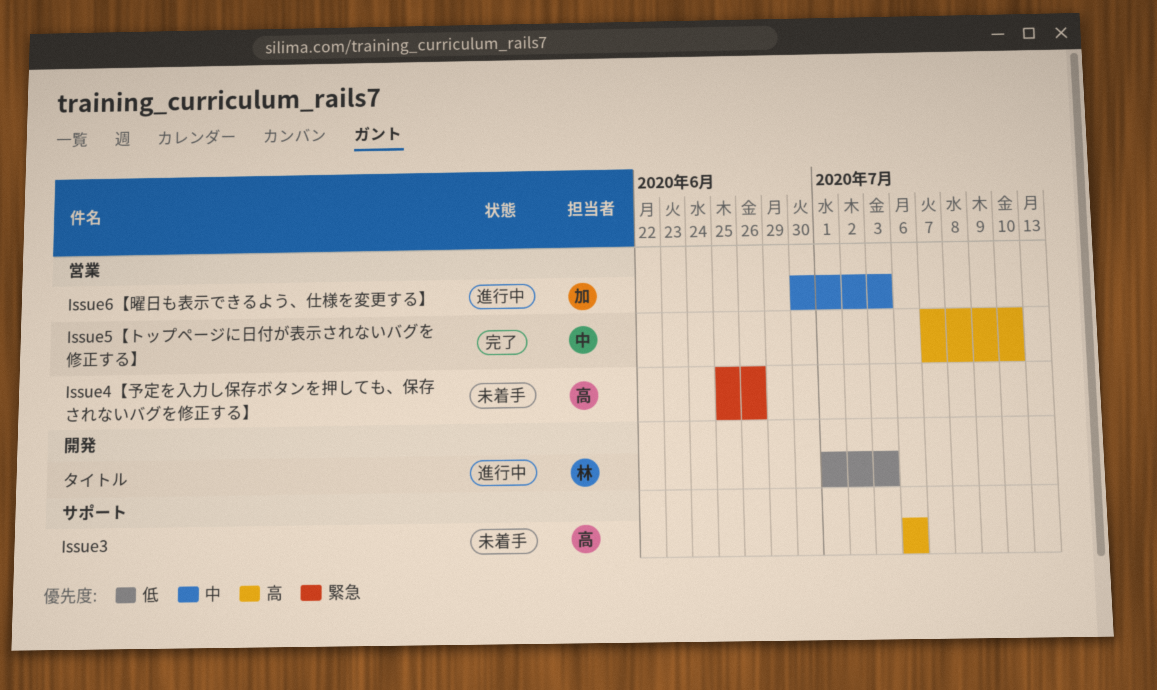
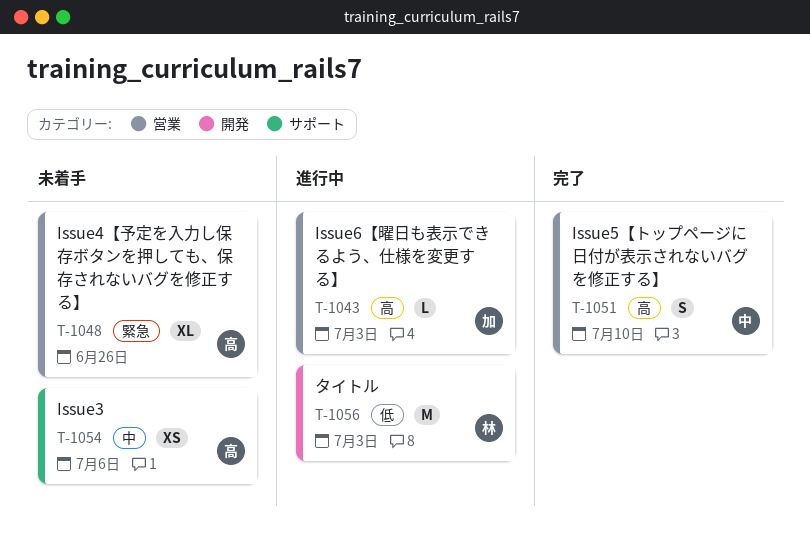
Issue3, priority: 高 -> 中
Issue6【曜日も表示できるよう、仕様を変更する】, priority: 中 -> 高

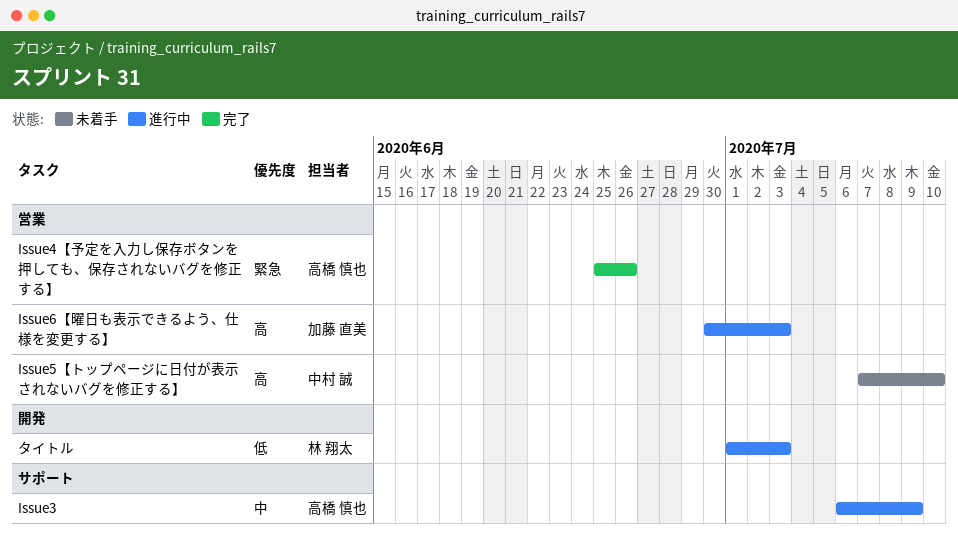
Issue3, status: 未着手 -> 進行中
Issue3, due: Jul 6 -> Jul 9
Issue4【予定を入力し保存ボタンを押しても、保存されないバグを修正する】, status: 未着手 -> 完了
Issue5【トップページに日付が表示されないバグを修正する】, status: 完了 -> 未着手

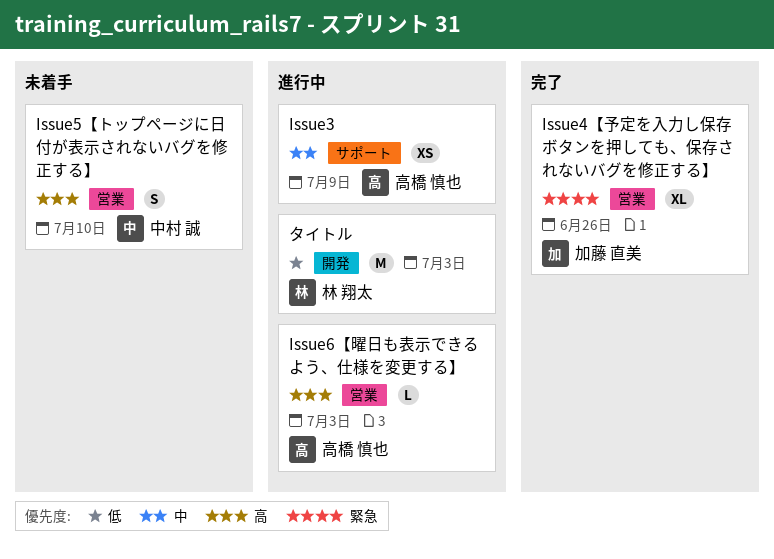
Issue4【予定を入力し保存ボタンを押しても、保存されないバグを修正する】, owner: 高橋 慎也 -> 加藤 直美
Issue6【曜日も表示できるよう、仕様を変更する】, owner: 加藤 直美 -> 高橋 慎也

